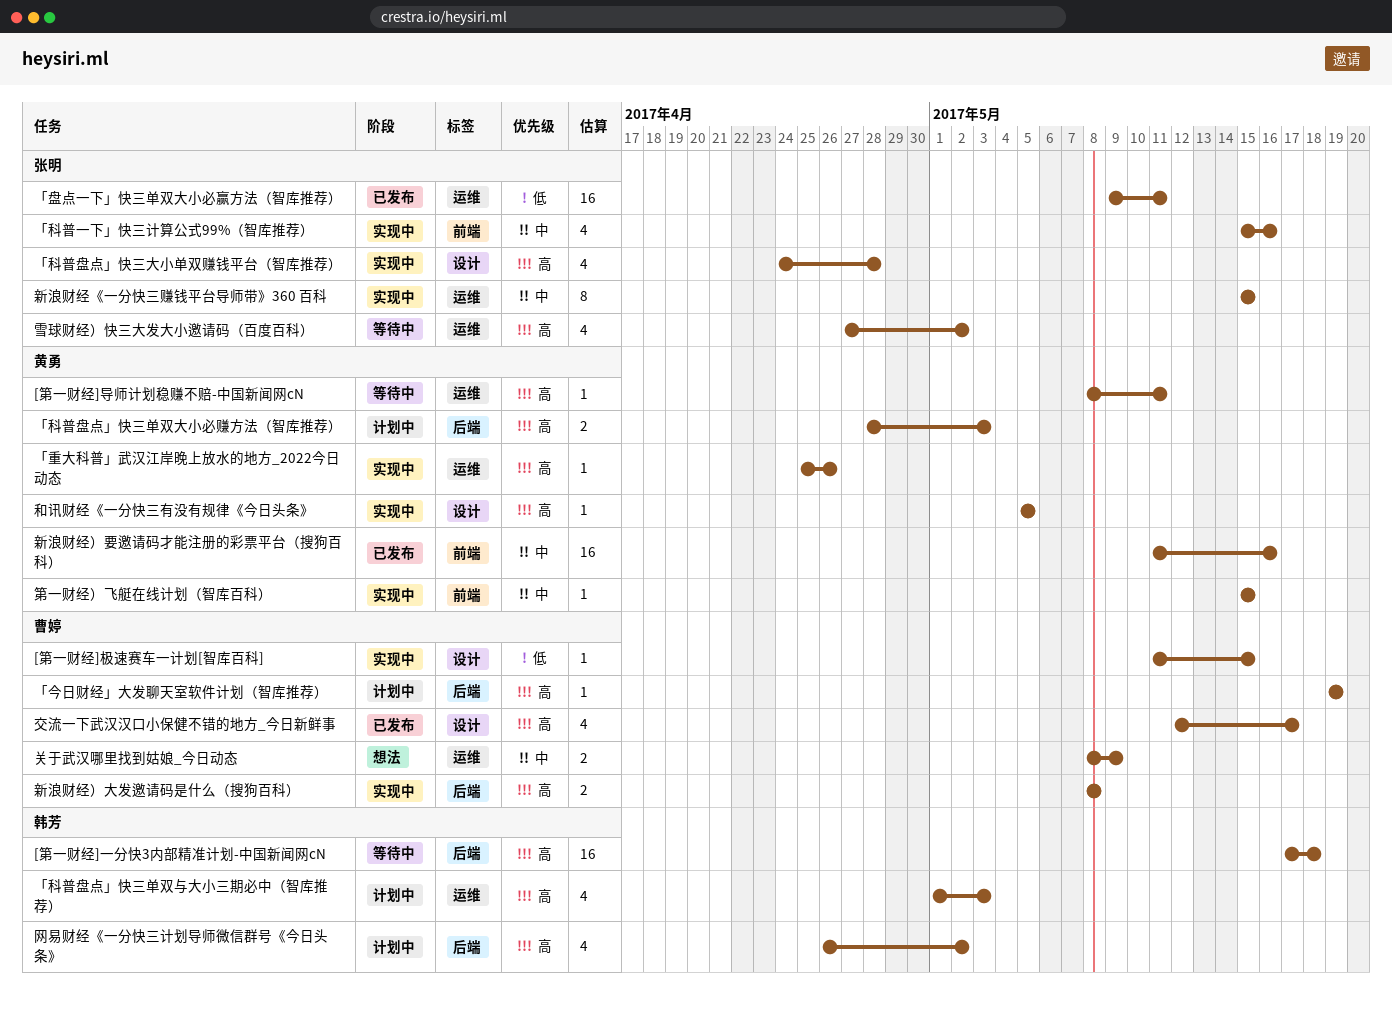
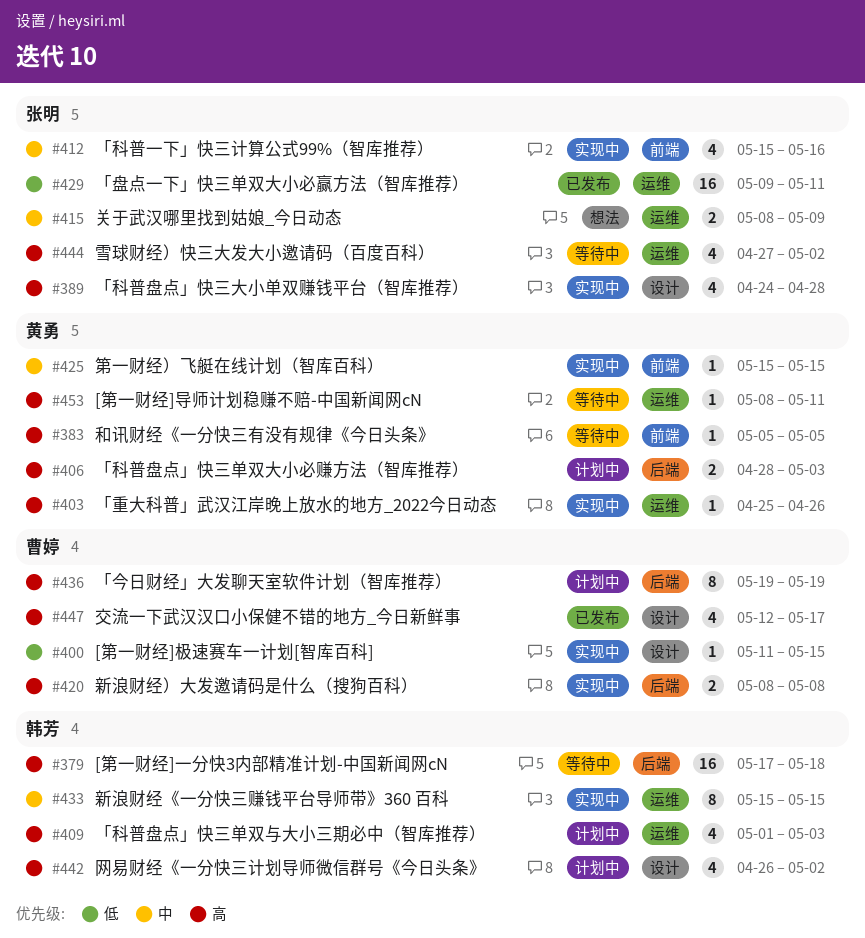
「今日财经」大发聊天室软件计划（智库推荐）, estimate: 1 -> 8
关于武汉哪里找到姑娘_今日动态, owner: 曹婷 -> 张明
和讯财经《一分快三有没有规律《今日头条》, status: 实现中 -> 等待中
和讯财经《一分快三有没有规律《今日头条》, label: 设计 -> 前端
新浪财经《一分快三赚钱平台导师带》360 百科, owner: 张明 -> 韩芳
新浪财经）要邀请码才能注册的彩票平台（搜狗百科）: present -> none
网易财经《一分快三计划导师微信群号《今日头条》, label: 后端 -> 设计

